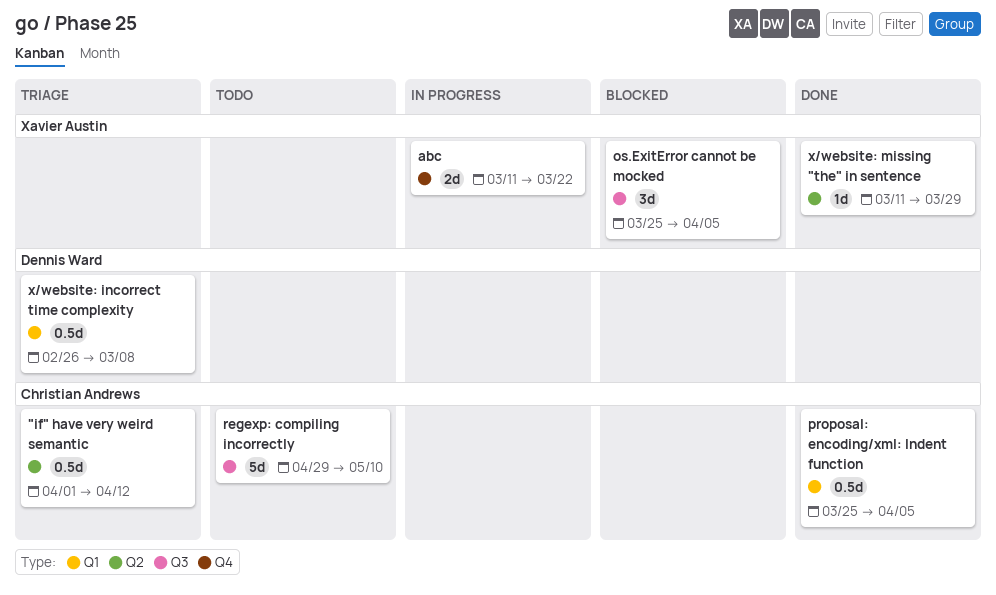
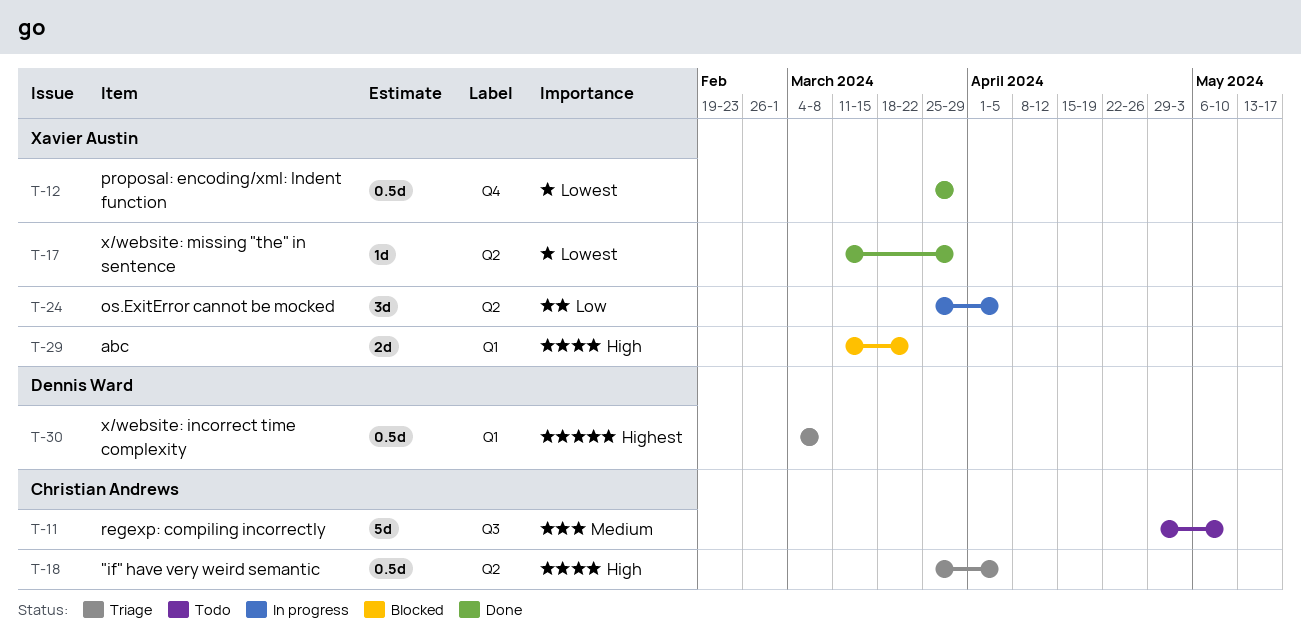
"if" have very weird semantic, start: Apr 1 -> Mar 25
"if" have very weird semantic, due: Apr 12 -> Apr 5
abc, status: In progress -> Blocked
abc, label: Q4 -> Q1
os.ExitError cannot be mocked, status: Blocked -> In progress
os.ExitError cannot be mocked, label: Q3 -> Q2
proposal: encoding/xml: Indent function, owner: Christian Andrews -> Xavier Austin
proposal: encoding/xml: Indent function, label: Q1 -> Q4
proposal: encoding/xml: Indent function, due: Apr 5 -> Mar 29
x/website: incorrect time complexity, start: Feb 26 -> Mar 4

